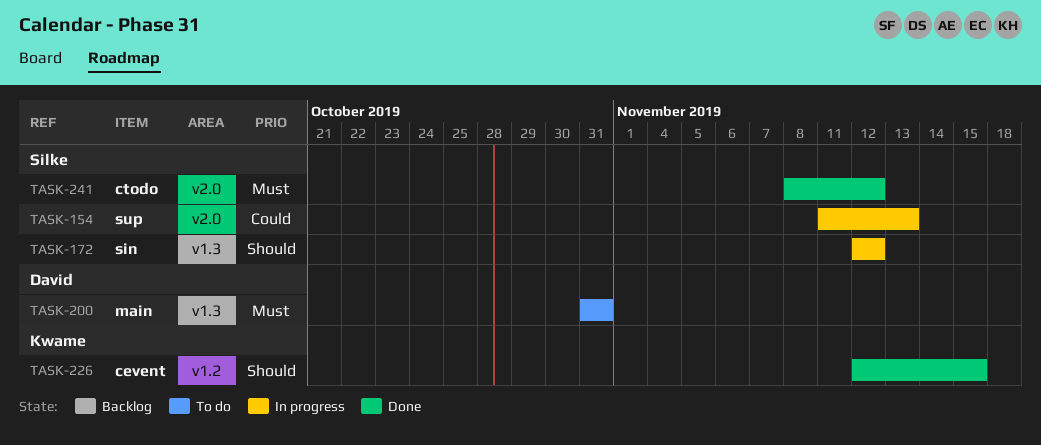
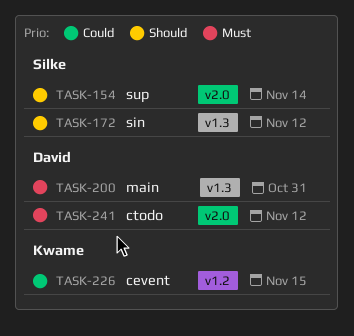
TASK-154, priority: Could -> Should
TASK-154, due: Nov 13 -> Nov 14
TASK-226, priority: Should -> Could
TASK-241, owner: Silke -> David

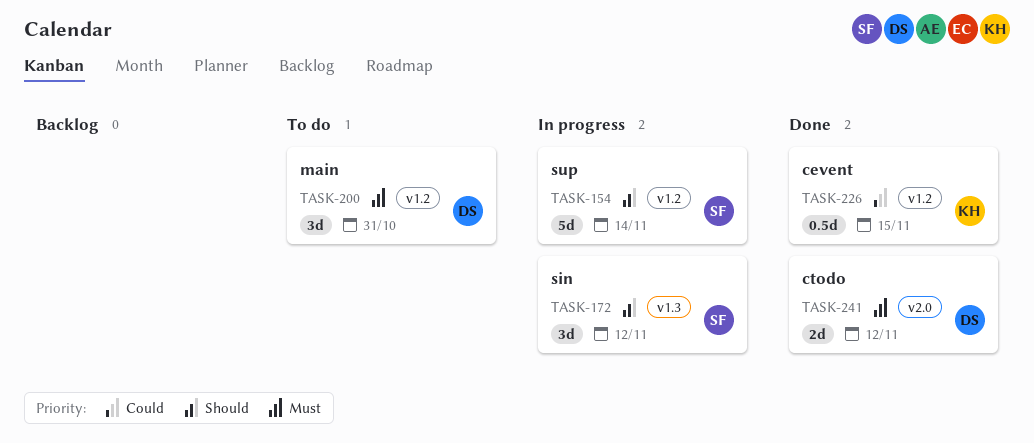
TASK-154, label: v2.0 -> v1.2
TASK-200, label: v1.3 -> v1.2

